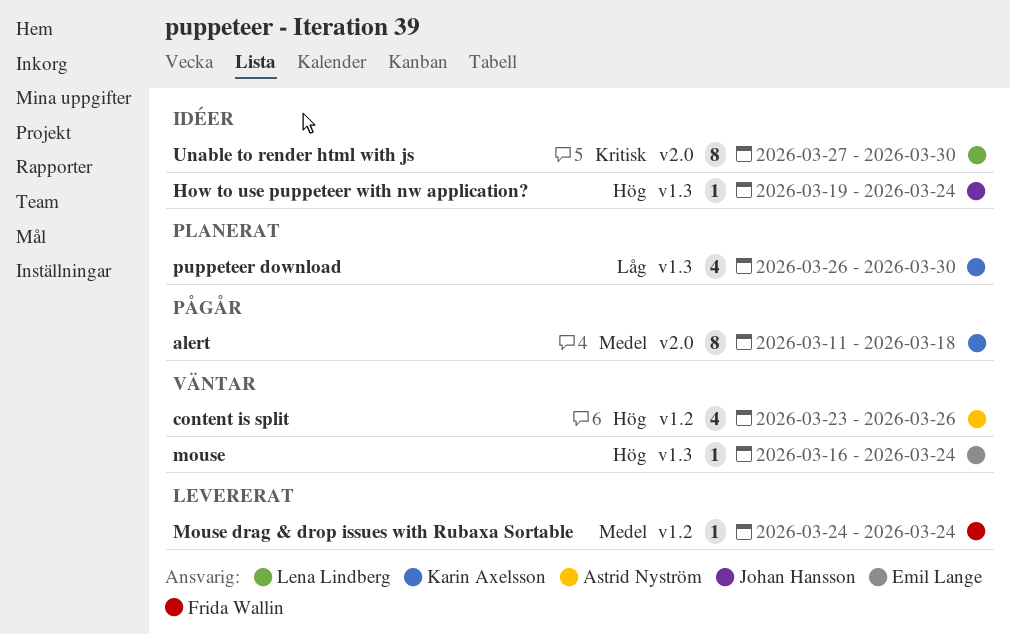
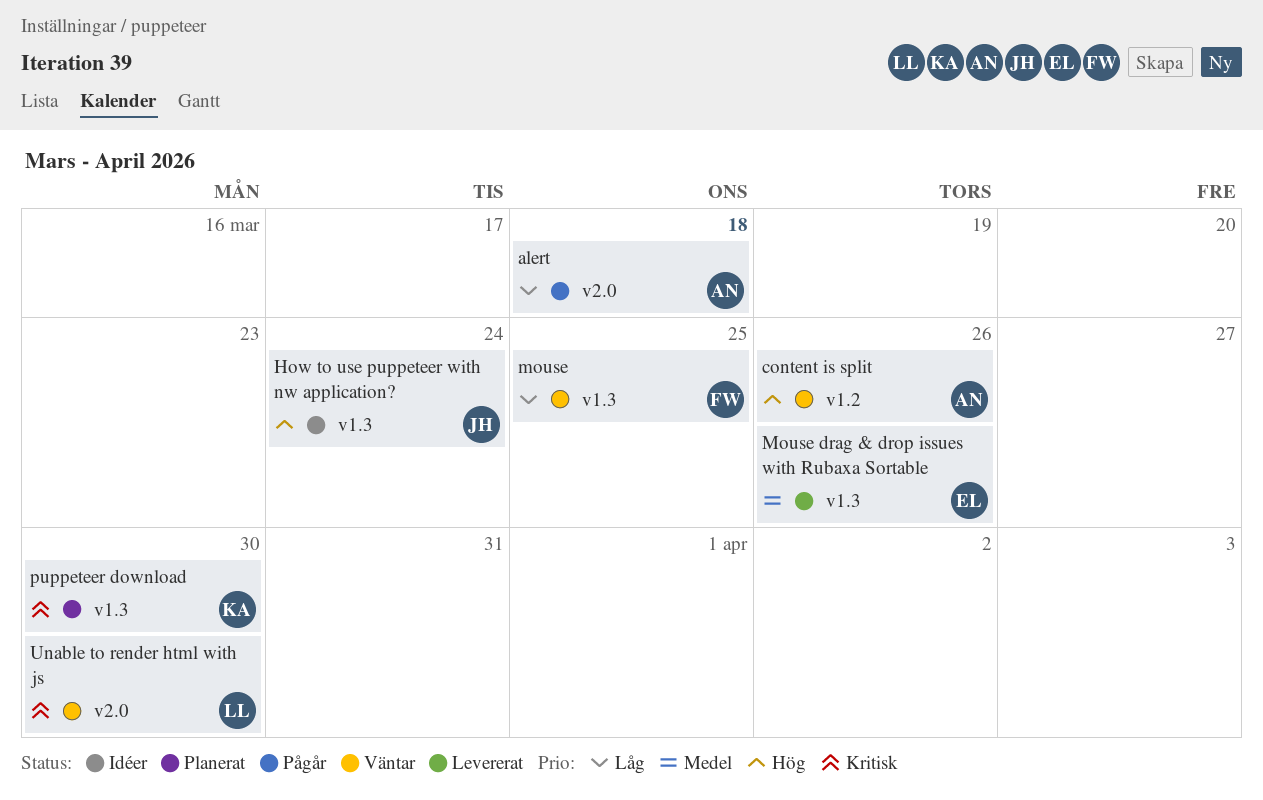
alert, owner: Karin Axelsson -> Astrid Nyström
alert, priority: Medel -> Låg
mouse, owner: Emil Lange -> Frida Wallin
mouse, priority: Hög -> Låg
mouse, due: Mar 24 -> Mar 25
Mouse drag & drop issues with Rubaxa Sortable, owner: Frida Wallin -> Emil Lange
Mouse drag & drop issues with Rubaxa Sortable, label: v1.2 -> v1.3
Mouse drag & drop issues with Rubaxa Sortable, due: Mar 24 -> Mar 26
puppeteer download, priority: Låg -> Kritisk
Unable to render html with js, status: Idéer -> Väntar

